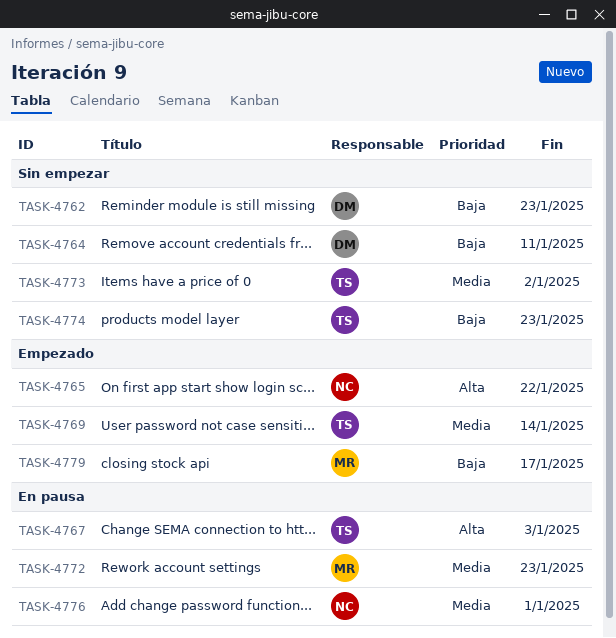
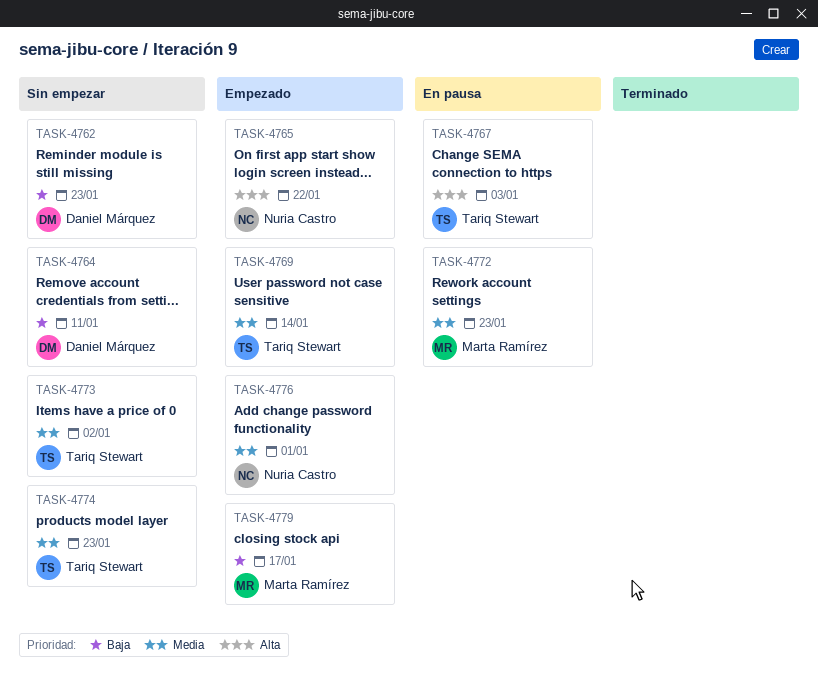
TASK-4774, priority: Baja -> Media
TASK-4776, status: En pausa -> Empezado

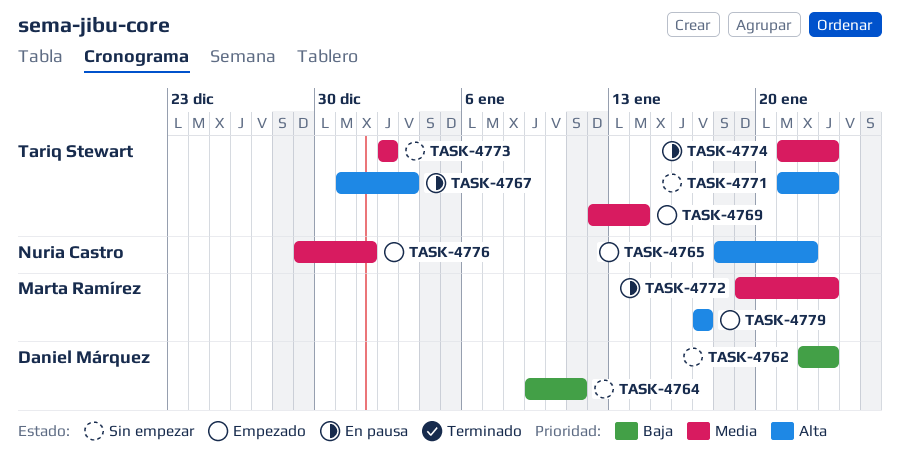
TASK-4771: none -> present
TASK-4774, status: Sin empezar -> En pausa
TASK-4779, priority: Baja -> Alta

